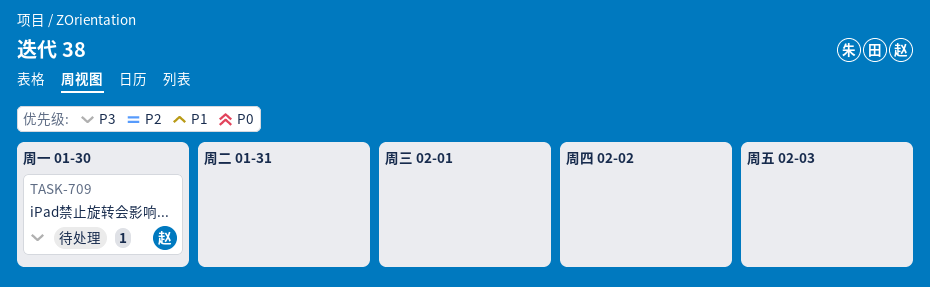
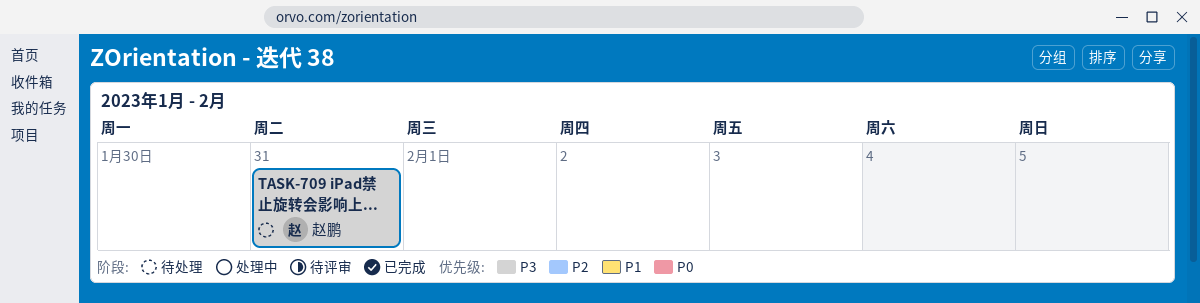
TASK-709, due: Jan 30 -> Jan 31

